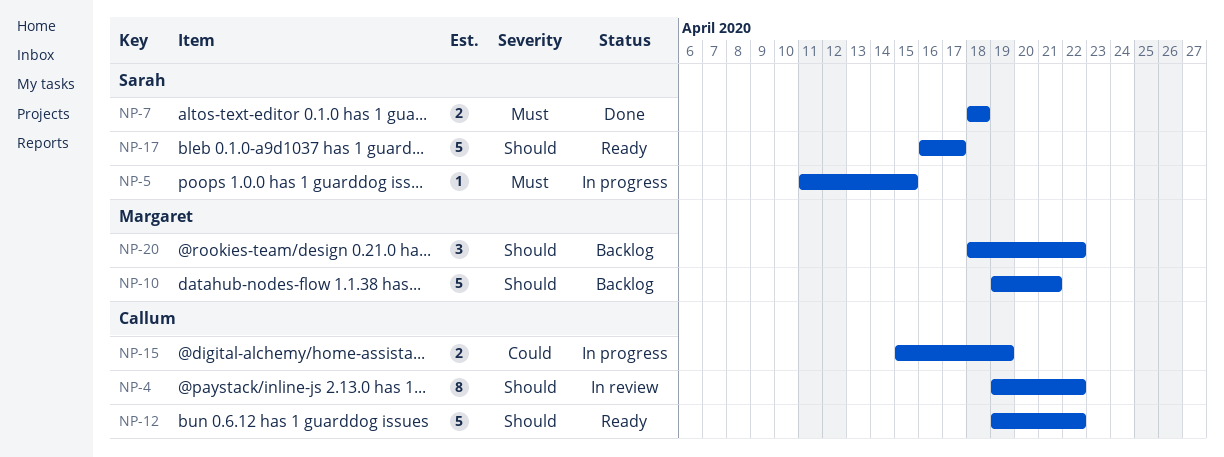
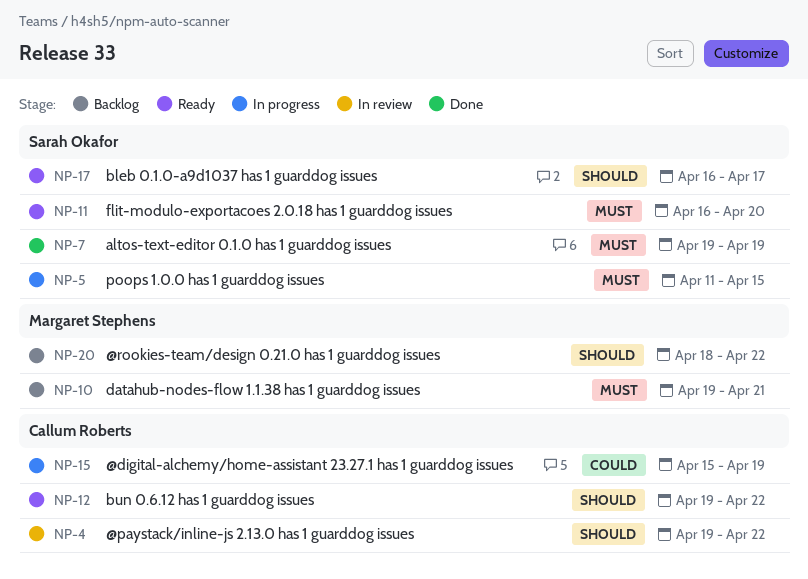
NP-7, start: Apr 18 -> Apr 19
NP-7, due: Apr 18 -> Apr 19
NP-10, priority: Should -> Must
NP-11: none -> present

